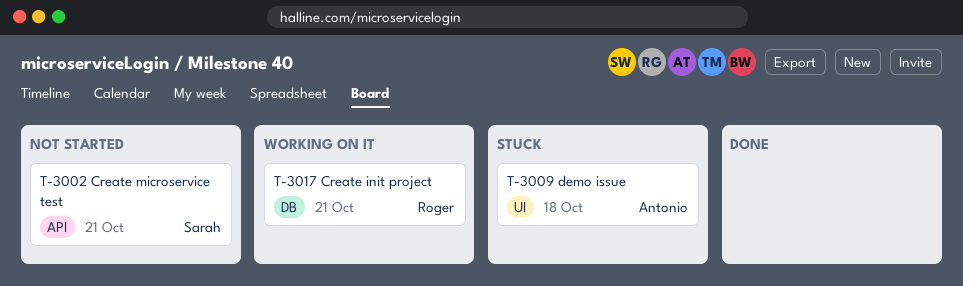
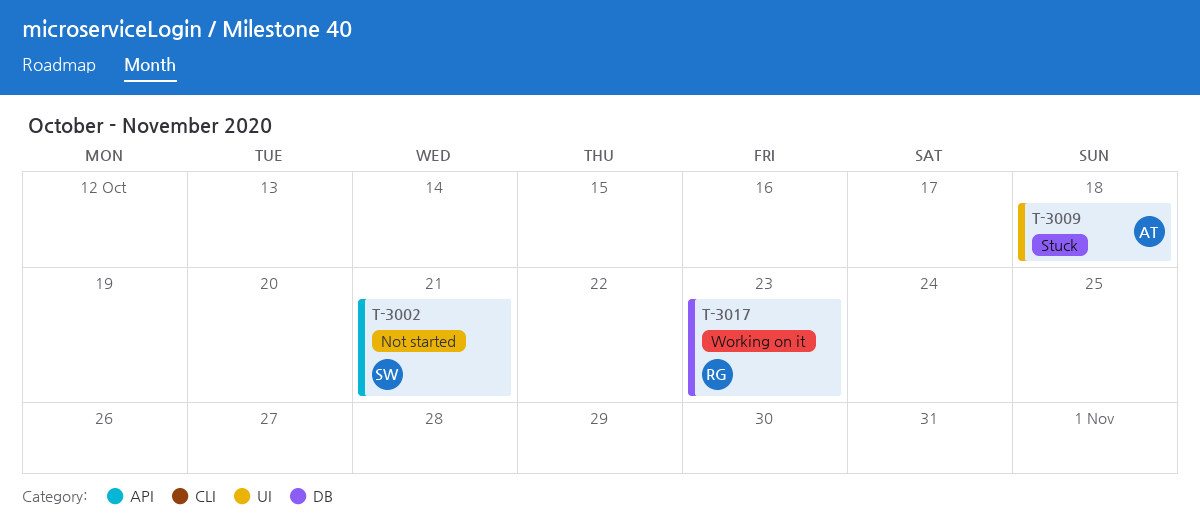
T-3017, due: Oct 21 -> Oct 23

